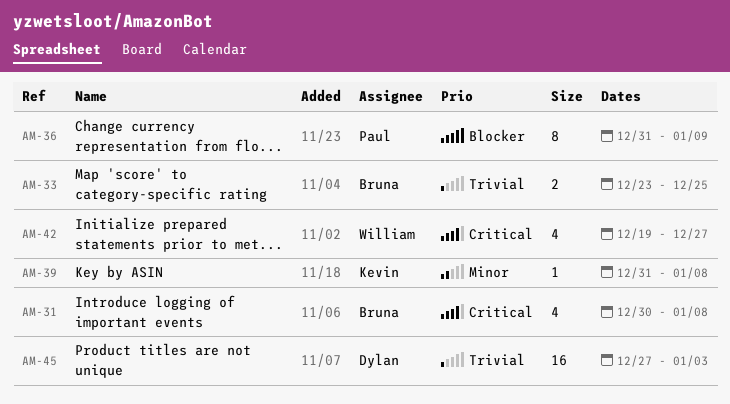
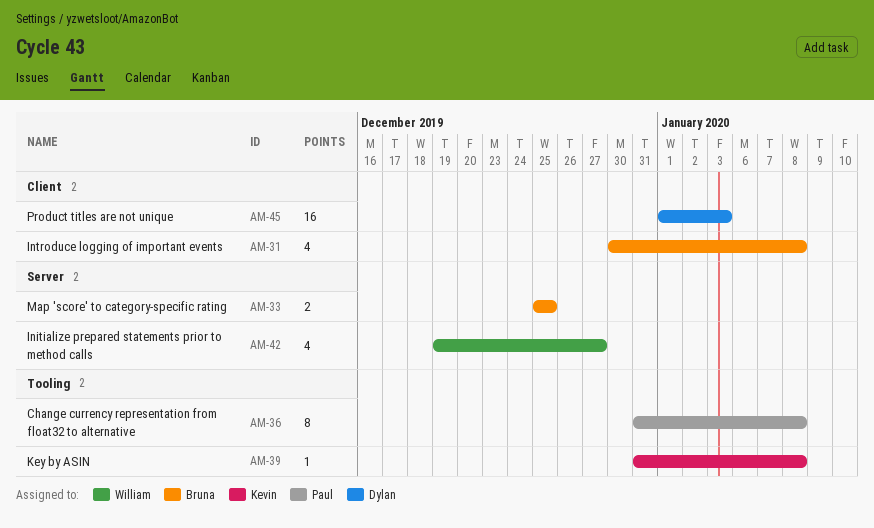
AM-33, start: Dec 23 -> Dec 25
AM-36, due: Jan 9 -> Jan 8
AM-45, start: Dec 27 -> Jan 1

